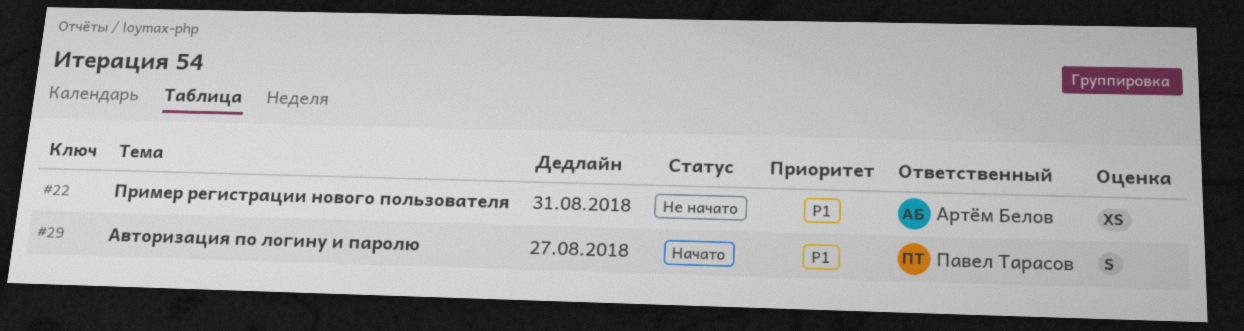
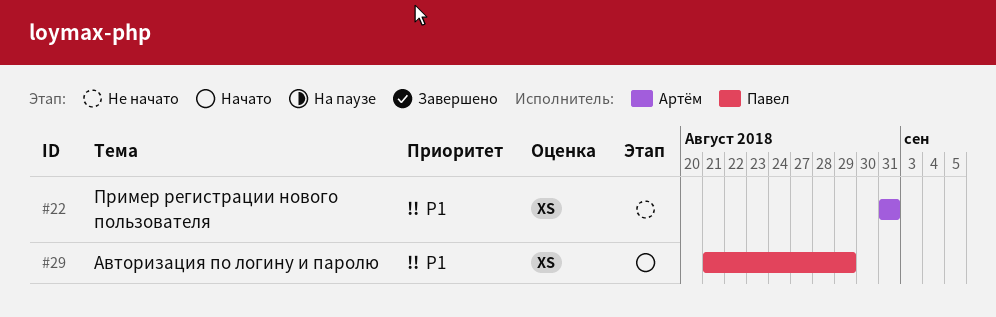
#29, estimate: S -> XS
#29, due: Aug 27 -> Aug 29

